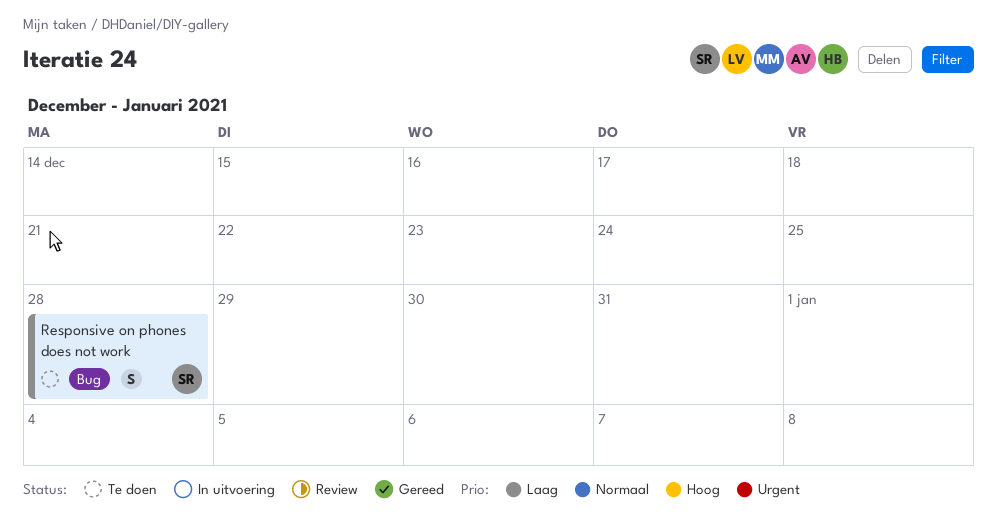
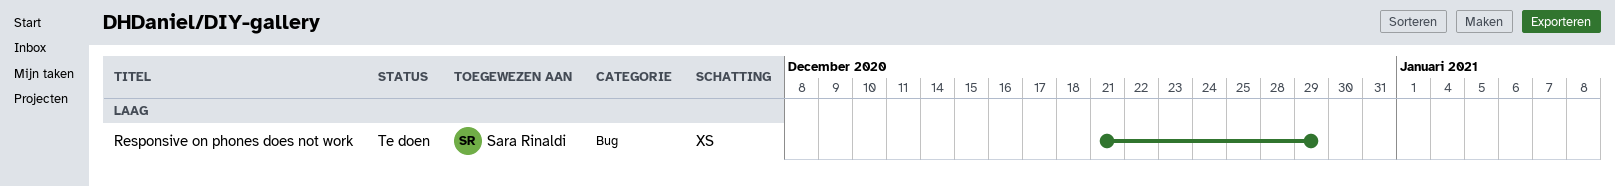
Responsive on phones does not work, estimate: S -> XS
Responsive on phones does not work, due: Dec 28 -> Dec 29

